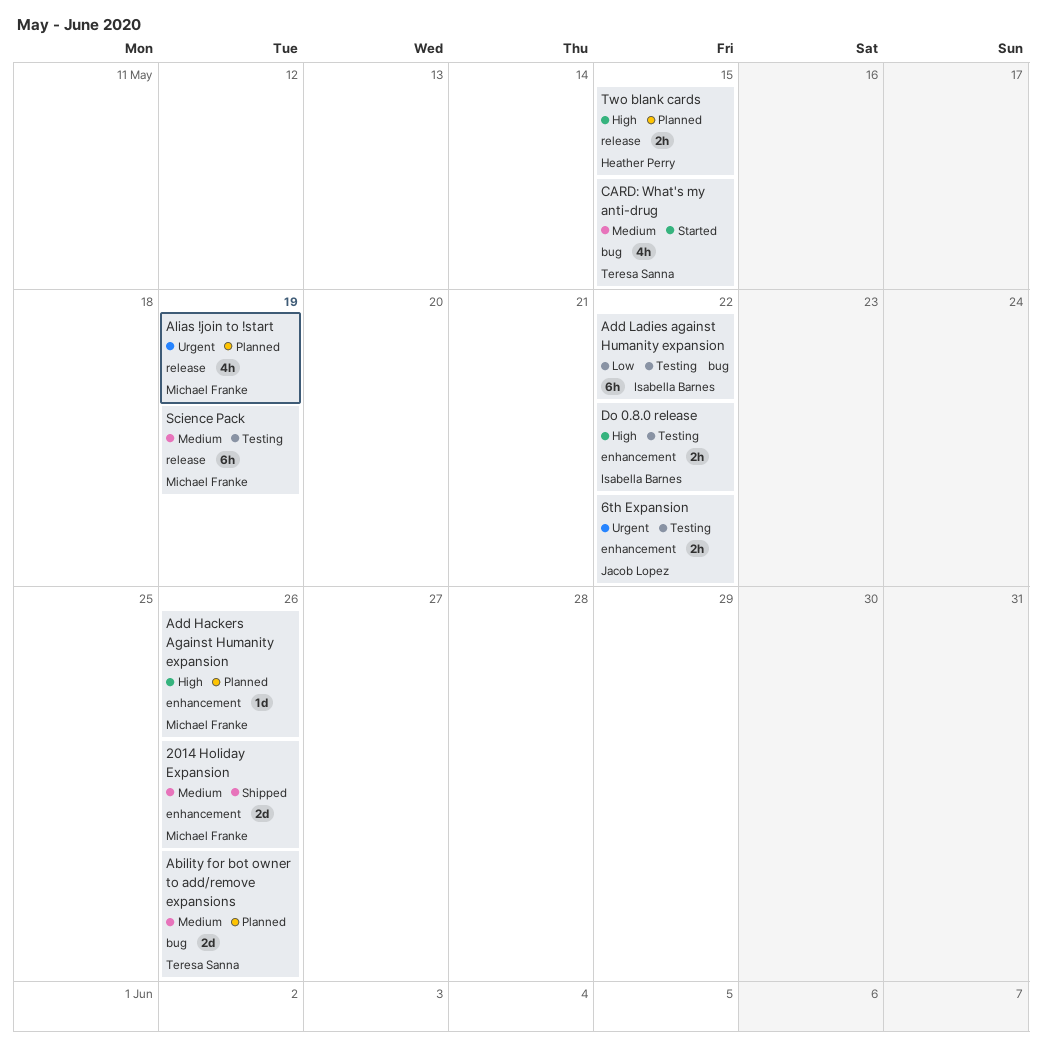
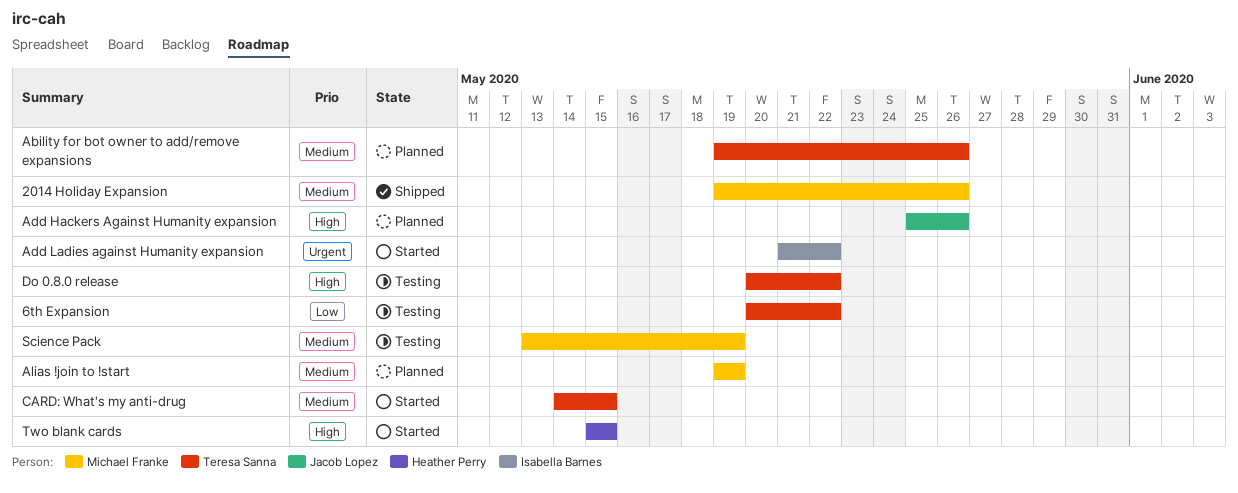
6th Expansion, owner: Jacob Lopez -> Teresa Sanna
6th Expansion, priority: Urgent -> Low
Add Hackers Against Humanity expansion, owner: Michael Franke -> Jacob Lopez
Add Ladies against Humanity expansion, status: Testing -> Started
Add Ladies against Humanity expansion, priority: Low -> Urgent
Alias !join to !start, priority: Urgent -> Medium
Do 0.8.0 release, owner: Isabella Barnes -> Teresa Sanna
Two blank cards, status: Planned -> Started

